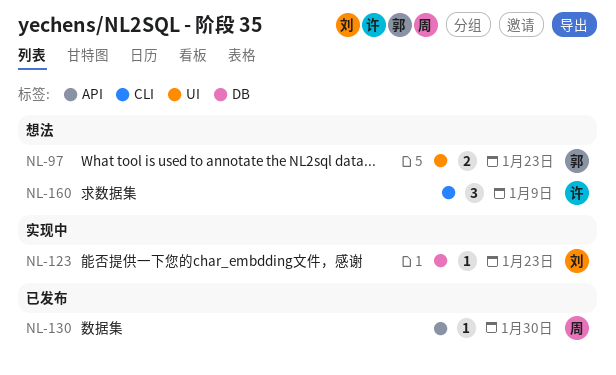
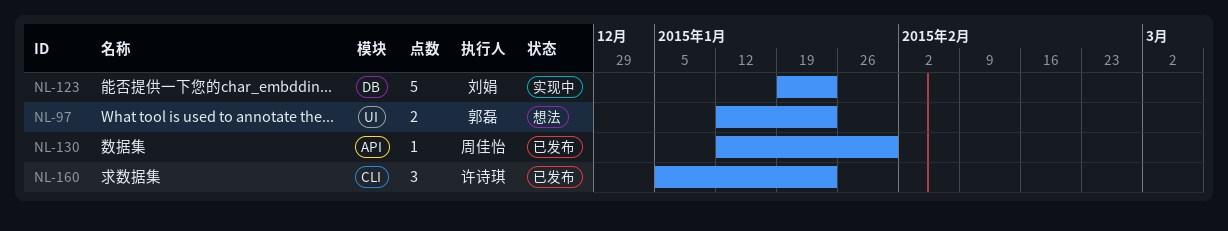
NL-123, estimate: 1 -> 5
NL-160, status: 想法 -> 已发布
NL-160, due: Jan 9 -> Jan 23

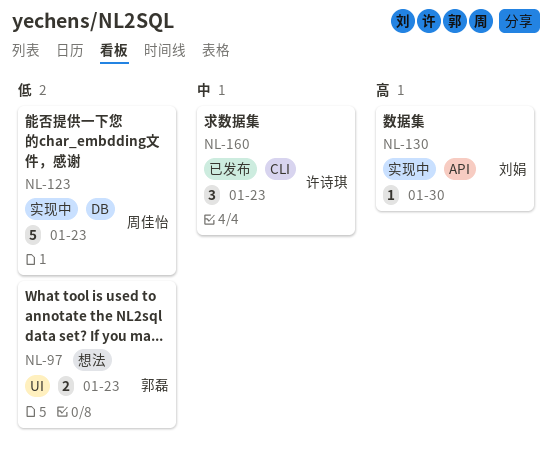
NL-123, owner: 刘娟 -> 周佳怡
NL-130, status: 已发布 -> 实现中
NL-130, owner: 周佳怡 -> 刘娟

